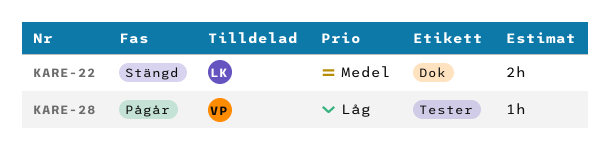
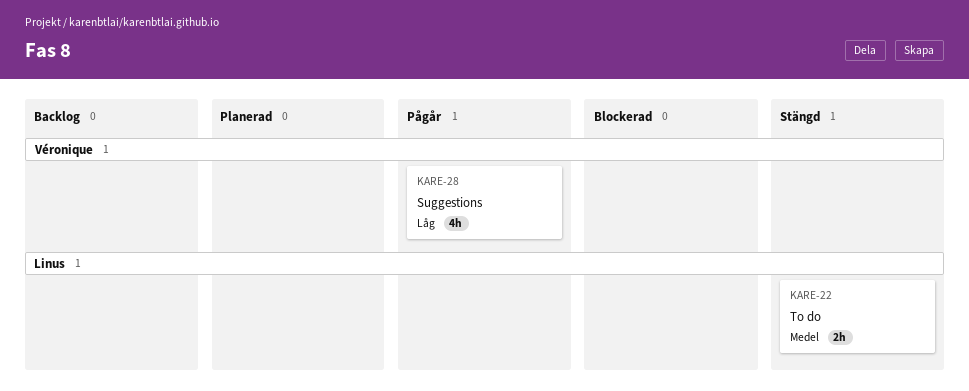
KARE-28, estimate: 1h -> 4h

